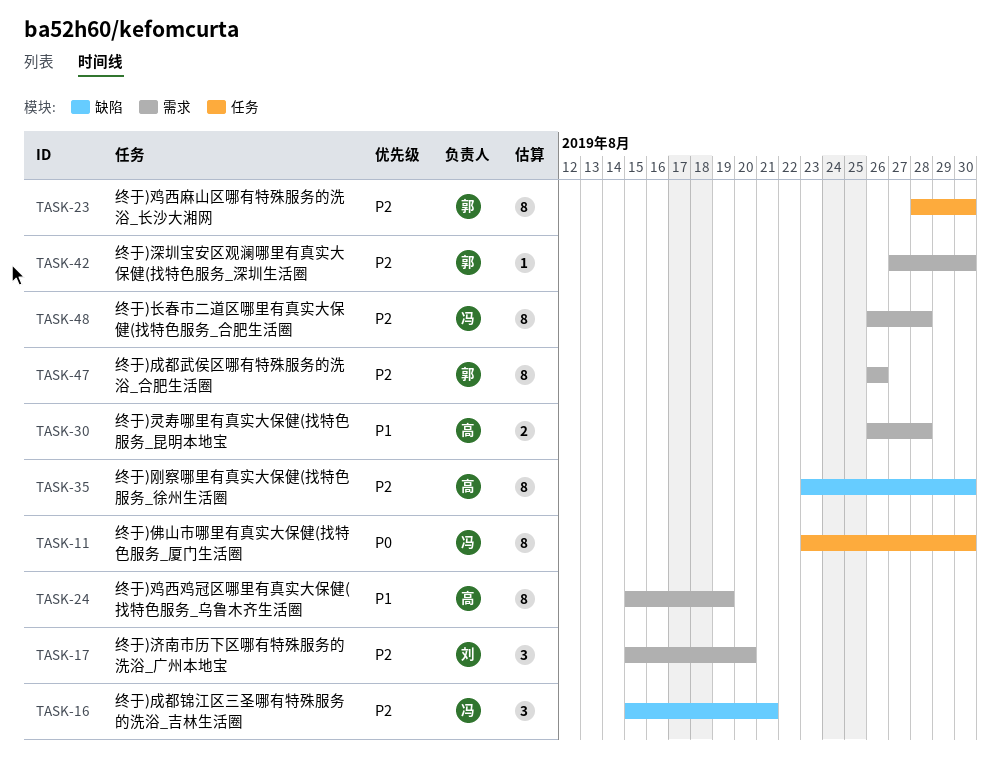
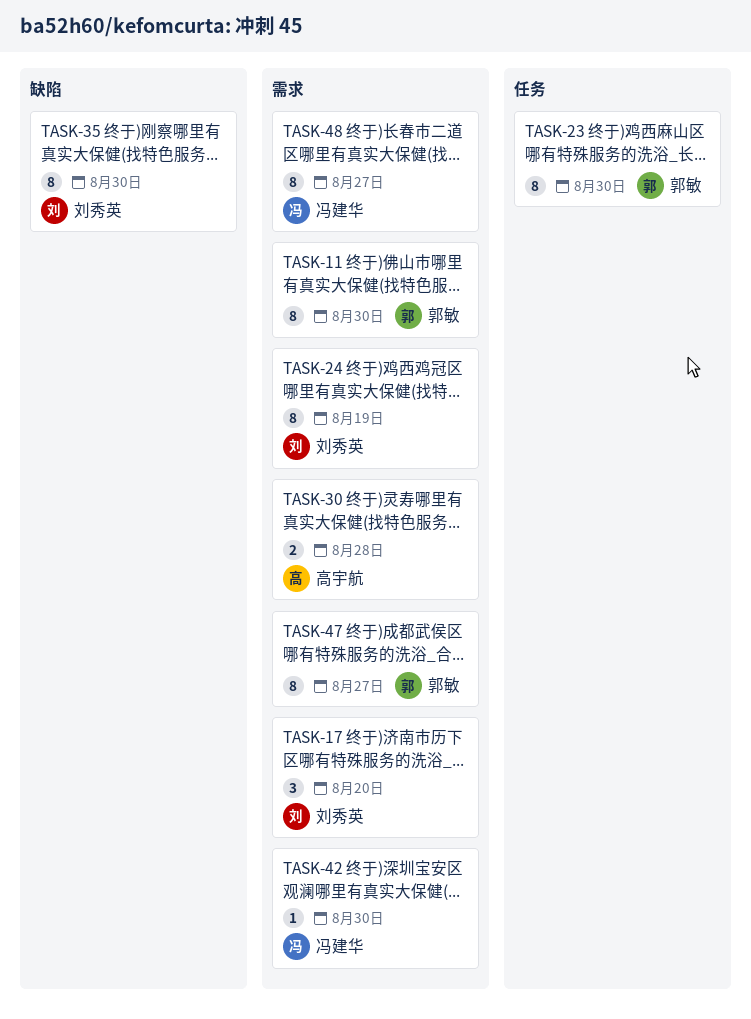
TASK-11, owner: 冯建华 -> 郭敏
TASK-11, label: 任务 -> 需求
TASK-16: present -> none
TASK-24, owner: 高宇航 -> 刘秀英
TASK-35, owner: 高宇航 -> 刘秀英
TASK-42, owner: 郭敏 -> 冯建华
TASK-47, due: Aug 26 -> Aug 27
TASK-48, due: Aug 28 -> Aug 27

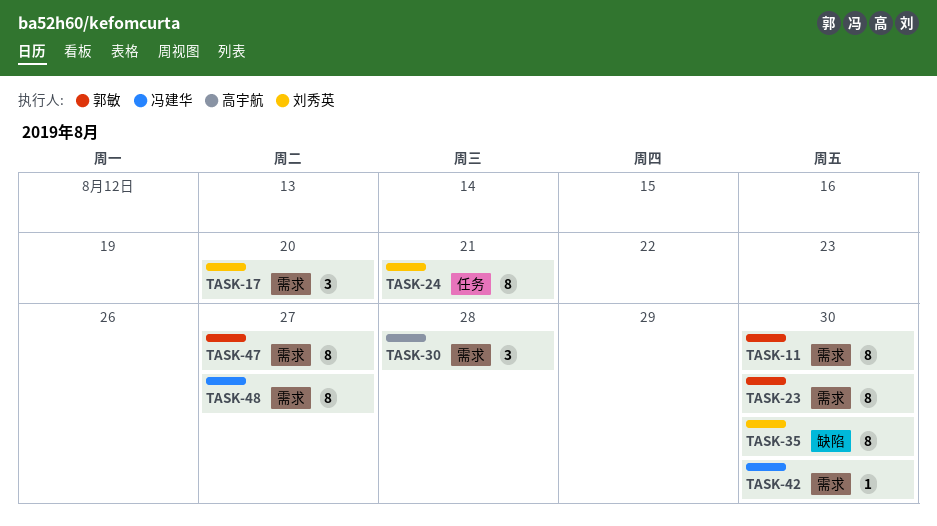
TASK-23, label: 任务 -> 需求
TASK-24, label: 需求 -> 任务
TASK-24, due: Aug 19 -> Aug 21
TASK-30, estimate: 2 -> 3

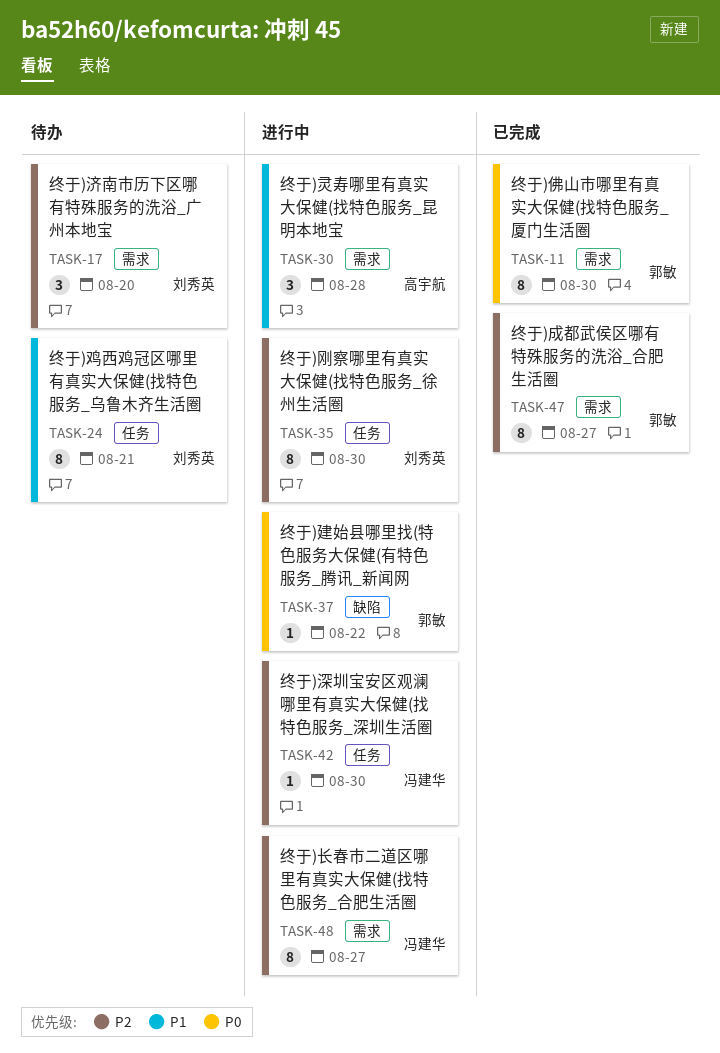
TASK-23: present -> none
TASK-35, label: 缺陷 -> 任务
TASK-37: none -> present
TASK-42, label: 需求 -> 任务

